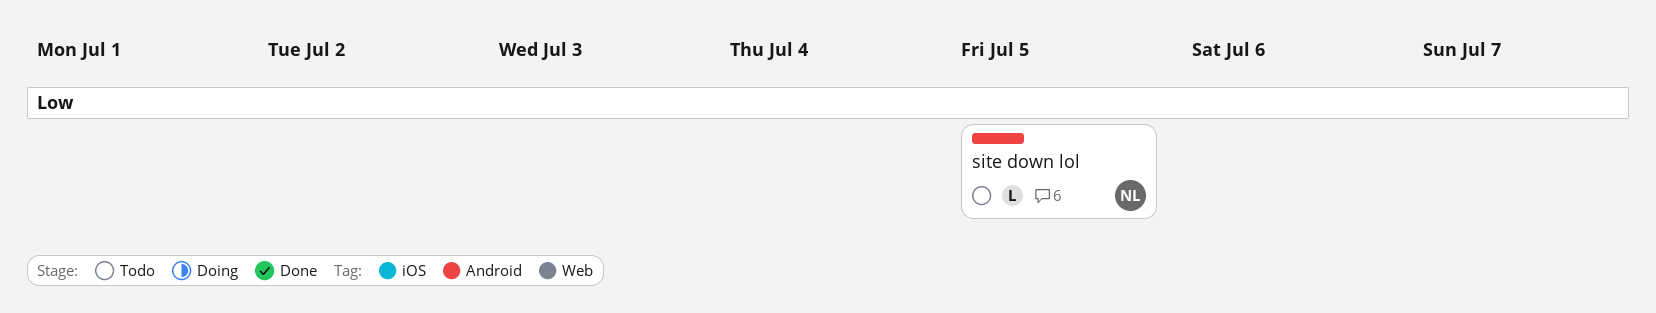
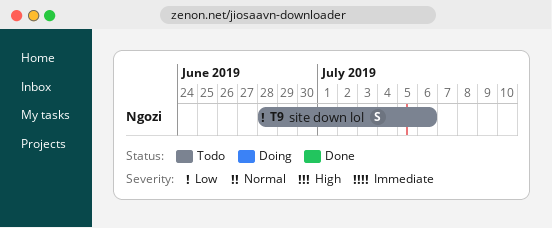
site down lol, estimate: L -> S
site down lol, due: Jul 5 -> Jul 6

